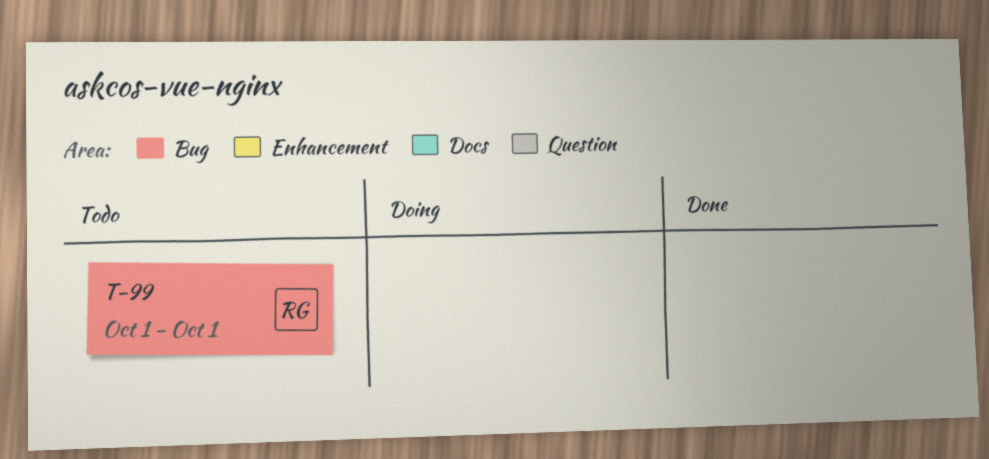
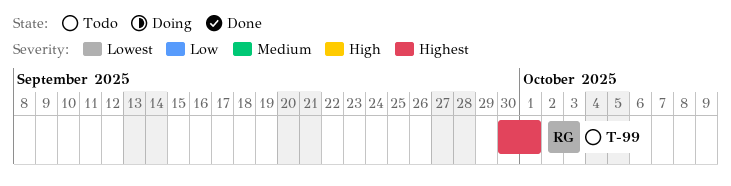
T-99, start: Oct 1 -> Sep 30

